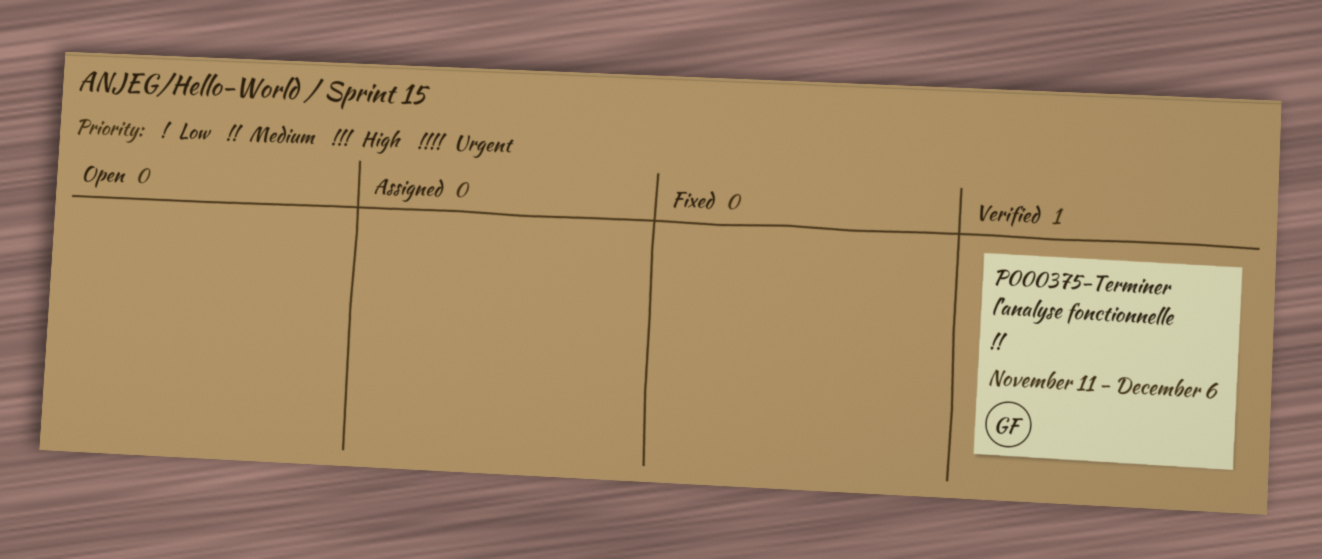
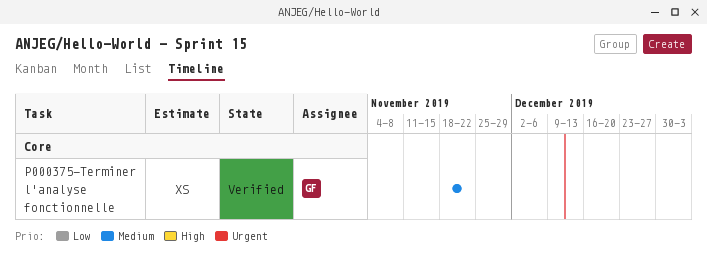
P000375-Terminer l'analyse fonctionnelle, start: Nov 11 -> Nov 18
P000375-Terminer l'analyse fonctionnelle, due: Dec 6 -> Nov 22

